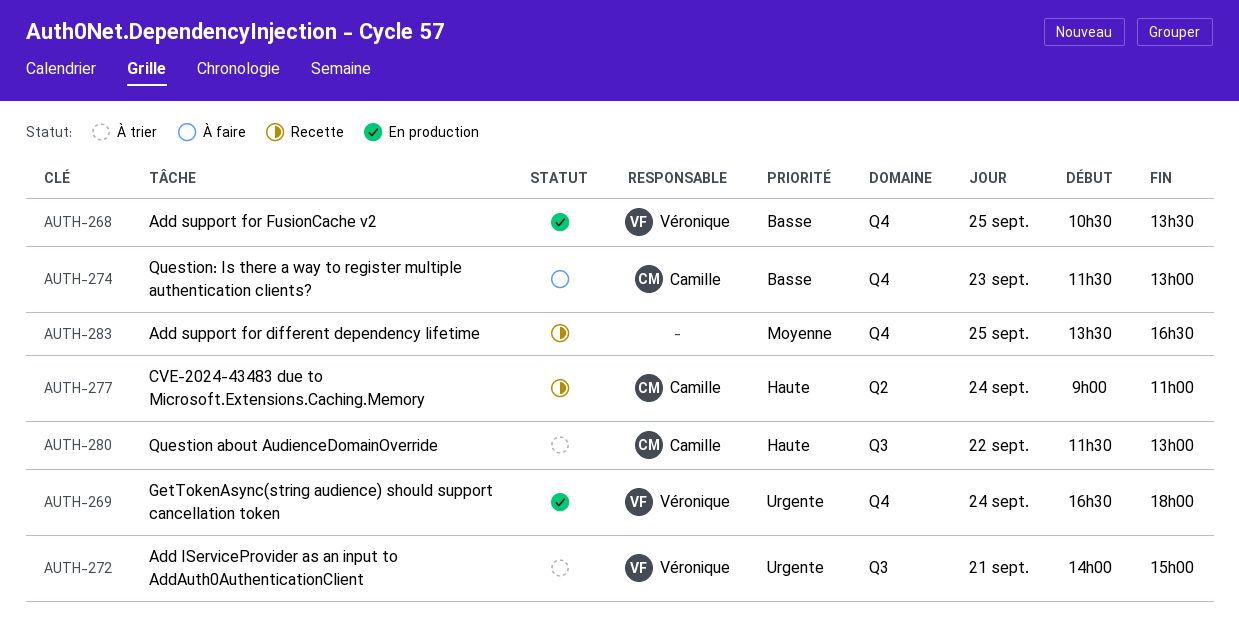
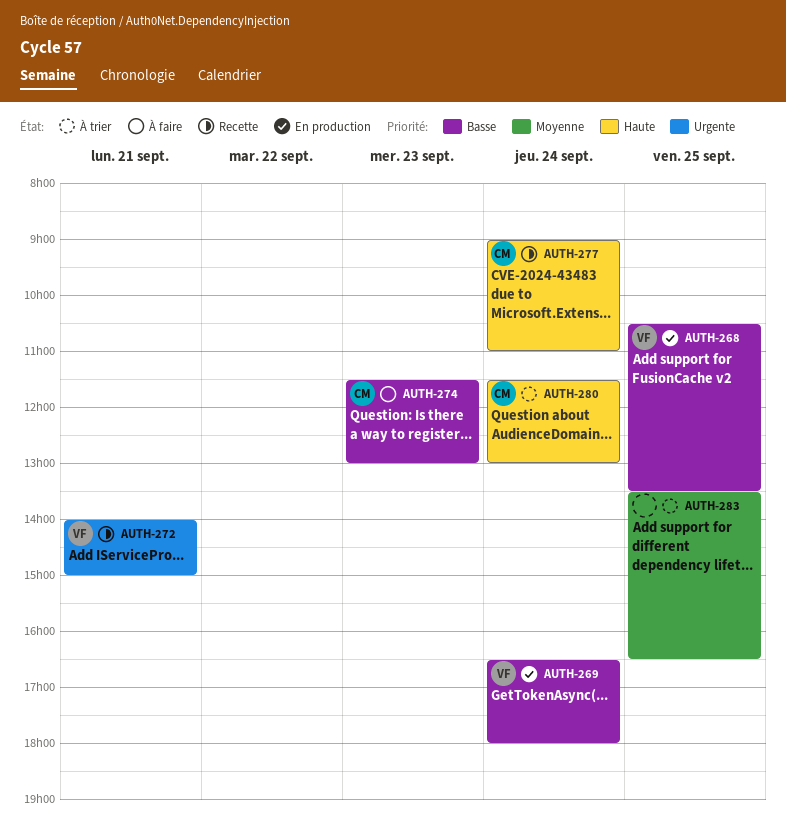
AUTH-269, priority: Urgente -> Basse
AUTH-272, status: À trier -> Recette
AUTH-280, day: Sep 22 -> Sep 24
AUTH-283, status: Recette -> À trier

